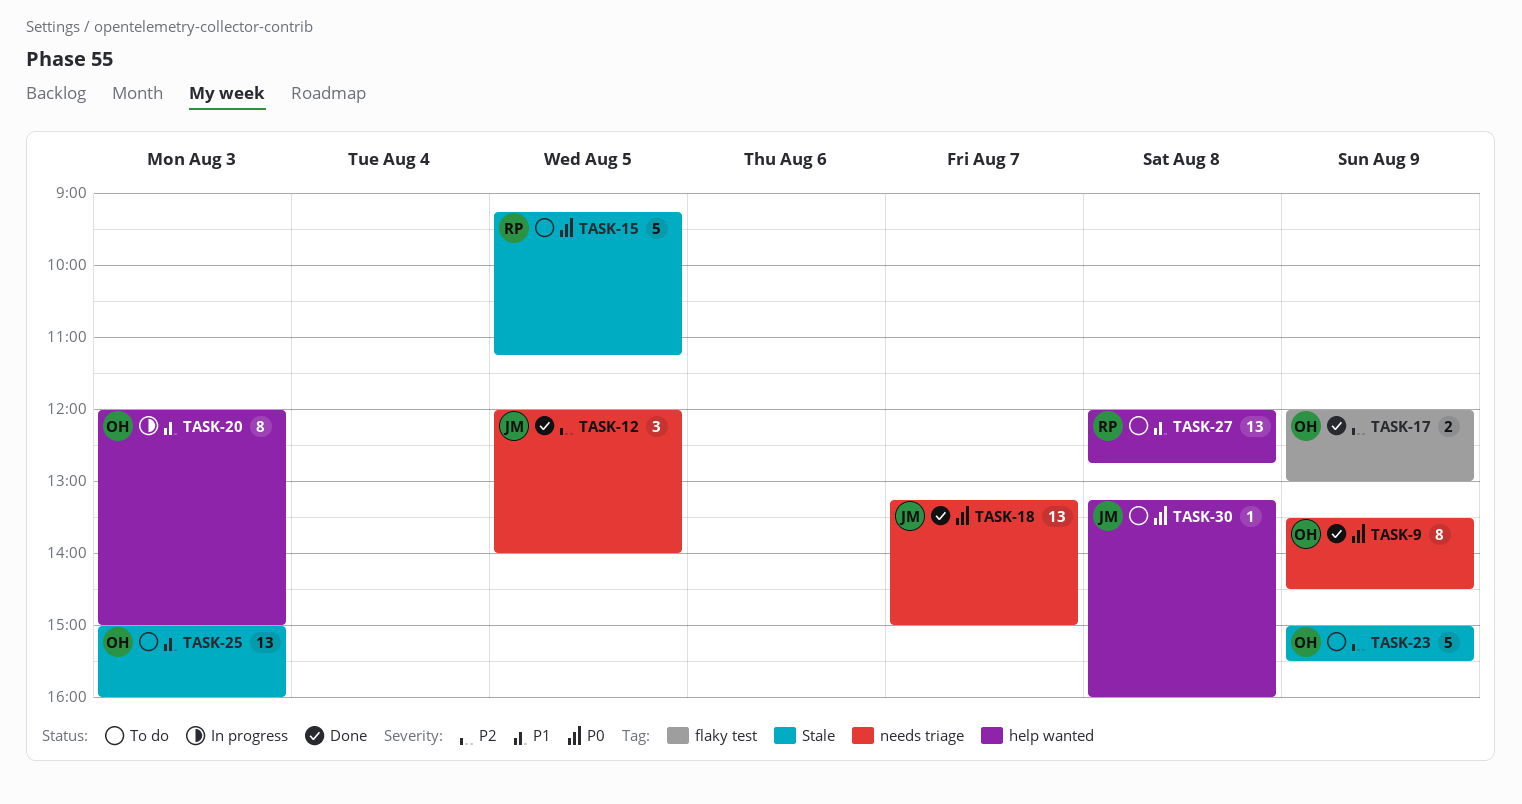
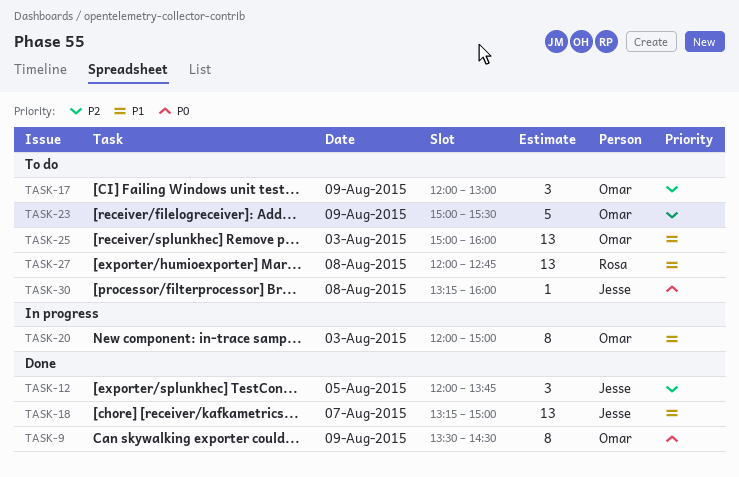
TASK-12, ends: 14:00 -> 13:45
TASK-15: present -> none
TASK-17, status: Done -> To do
TASK-17, estimate: 2 -> 3
TASK-18, priority: P0 -> P1

